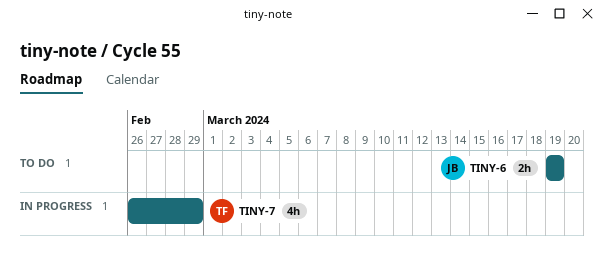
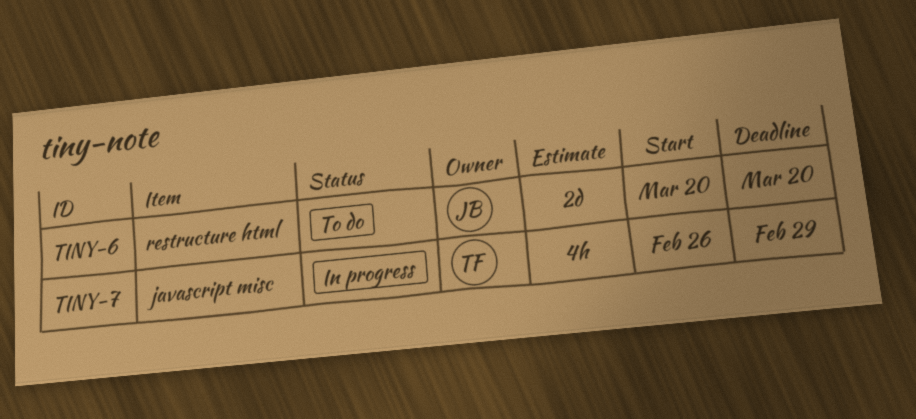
TINY-6, estimate: 2h -> 2d
TINY-6, start: Mar 19 -> Mar 20
TINY-6, due: Mar 19 -> Mar 20

